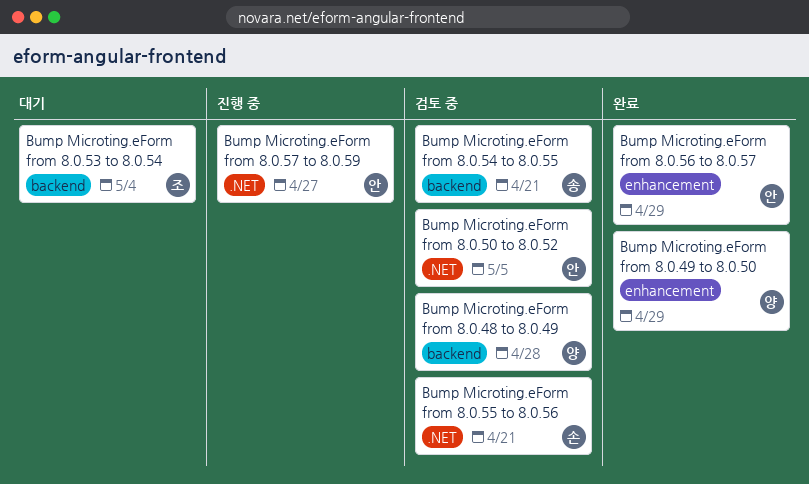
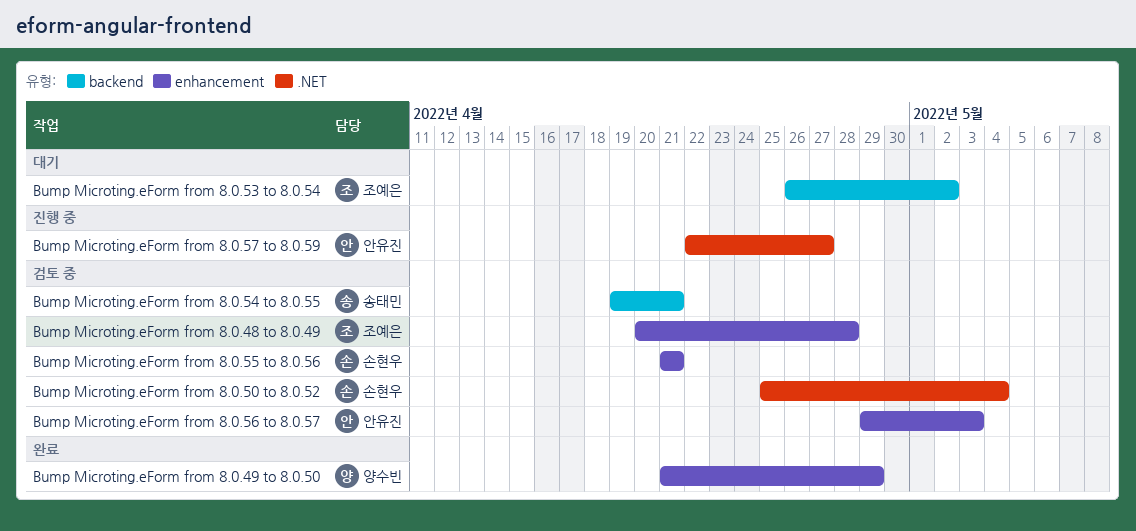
Bump Microting.eForm from 8.0.48 to 8.0.49, owner: 양수빈 -> 조예은
Bump Microting.eForm from 8.0.48 to 8.0.49, label: backend -> enhancement
Bump Microting.eForm from 8.0.50 to 8.0.52, owner: 안유진 -> 손현우
Bump Microting.eForm from 8.0.50 to 8.0.52, due: May 5 -> May 4
Bump Microting.eForm from 8.0.53 to 8.0.54, due: May 4 -> May 2
Bump Microting.eForm from 8.0.55 to 8.0.56, label: .NET -> enhancement
Bump Microting.eForm from 8.0.56 to 8.0.57, status: 완료 -> 검토 중
Bump Microting.eForm from 8.0.56 to 8.0.57, due: Apr 29 -> May 3

